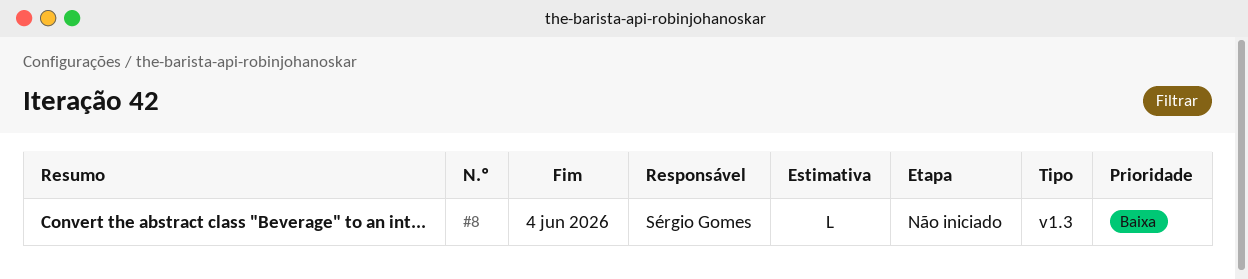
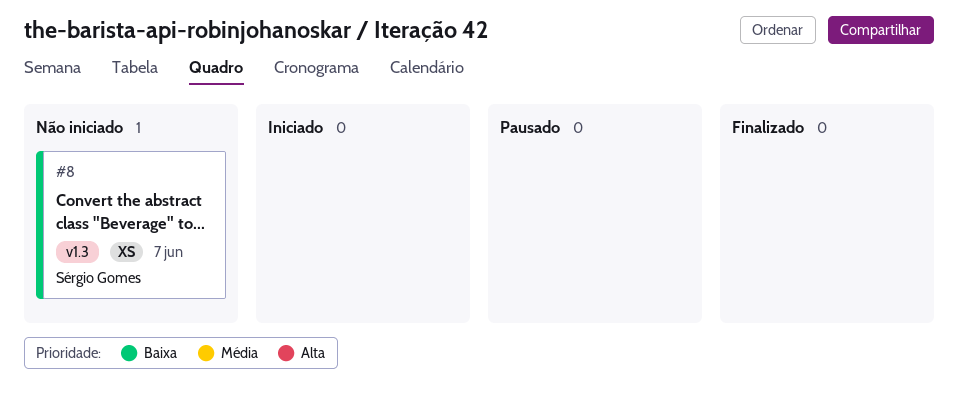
#8, estimate: L -> XS
#8, due: Jun 4 -> Jun 7

